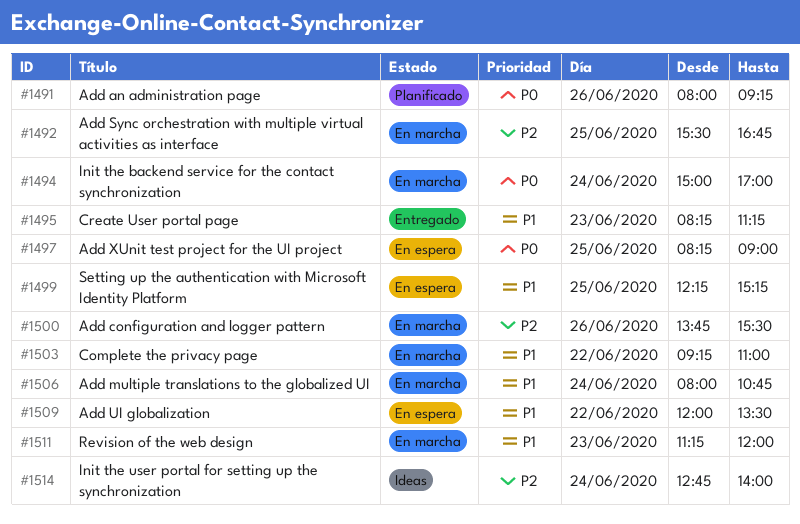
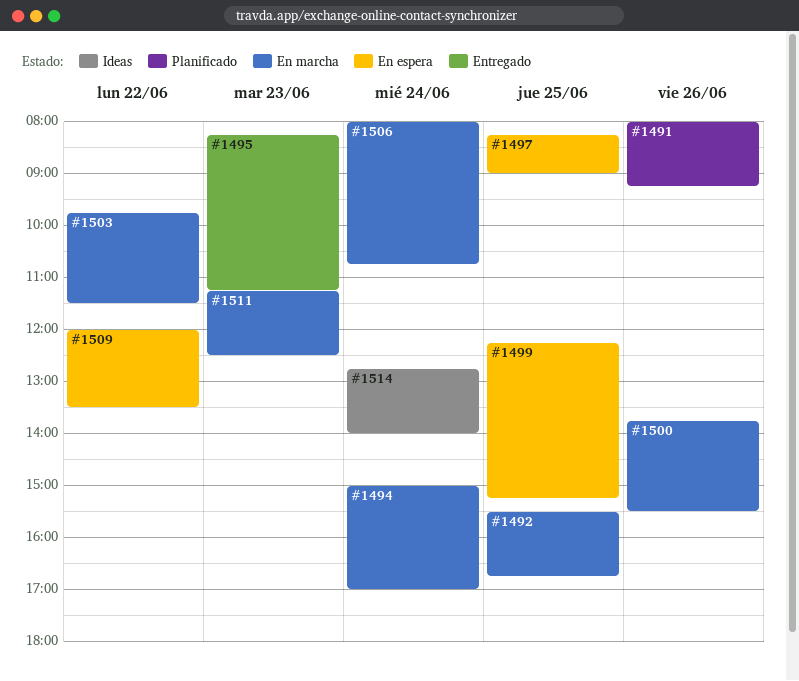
#1503, begins: 09:15 -> 09:45
#1503, ends: 11:00 -> 11:30
#1511, ends: 12:00 -> 12:30

